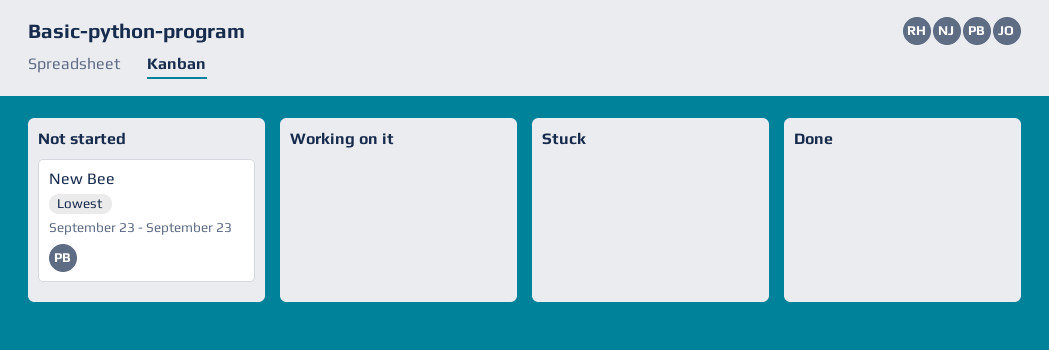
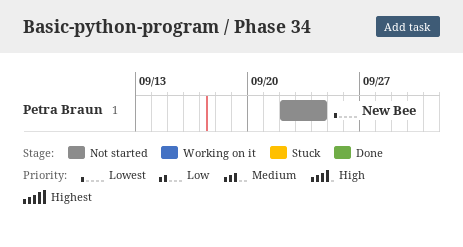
New Bee, start: Sep 23 -> Sep 22
New Bee, due: Sep 23 -> Sep 24

